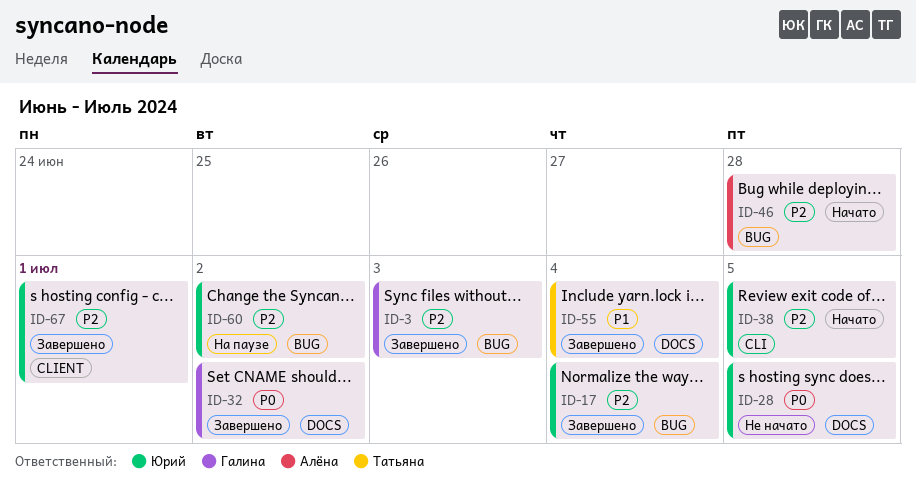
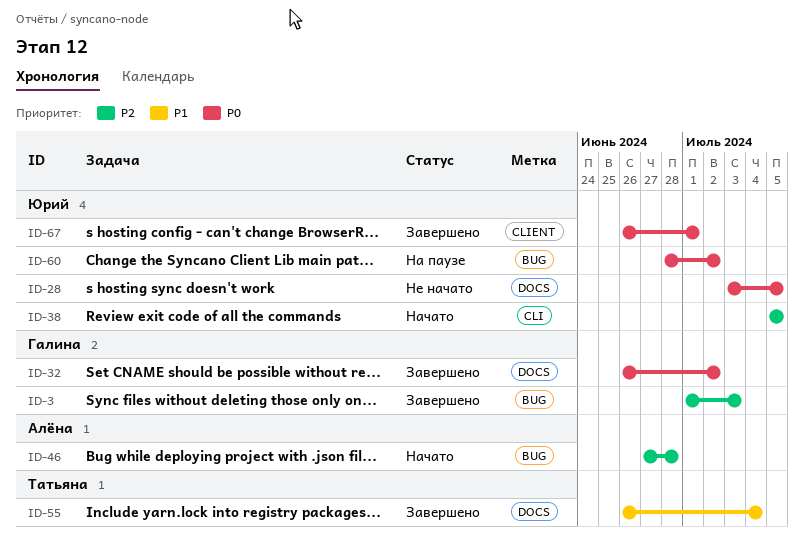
ID-17: present -> none
ID-60, priority: P2 -> P0
ID-67, priority: P2 -> P0

